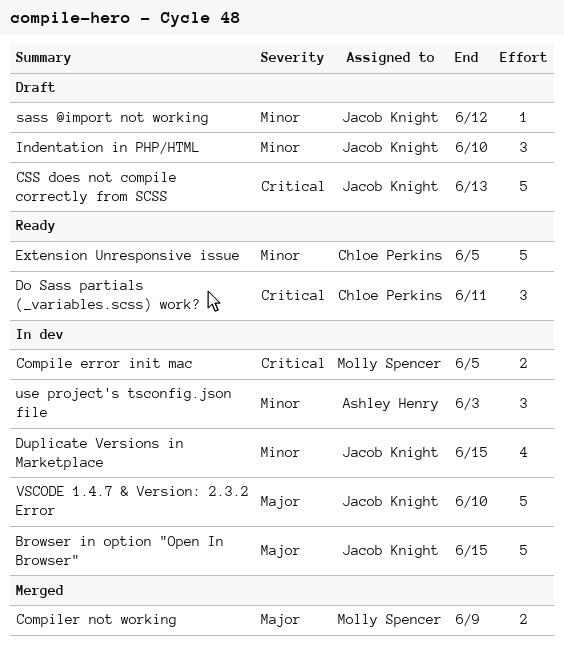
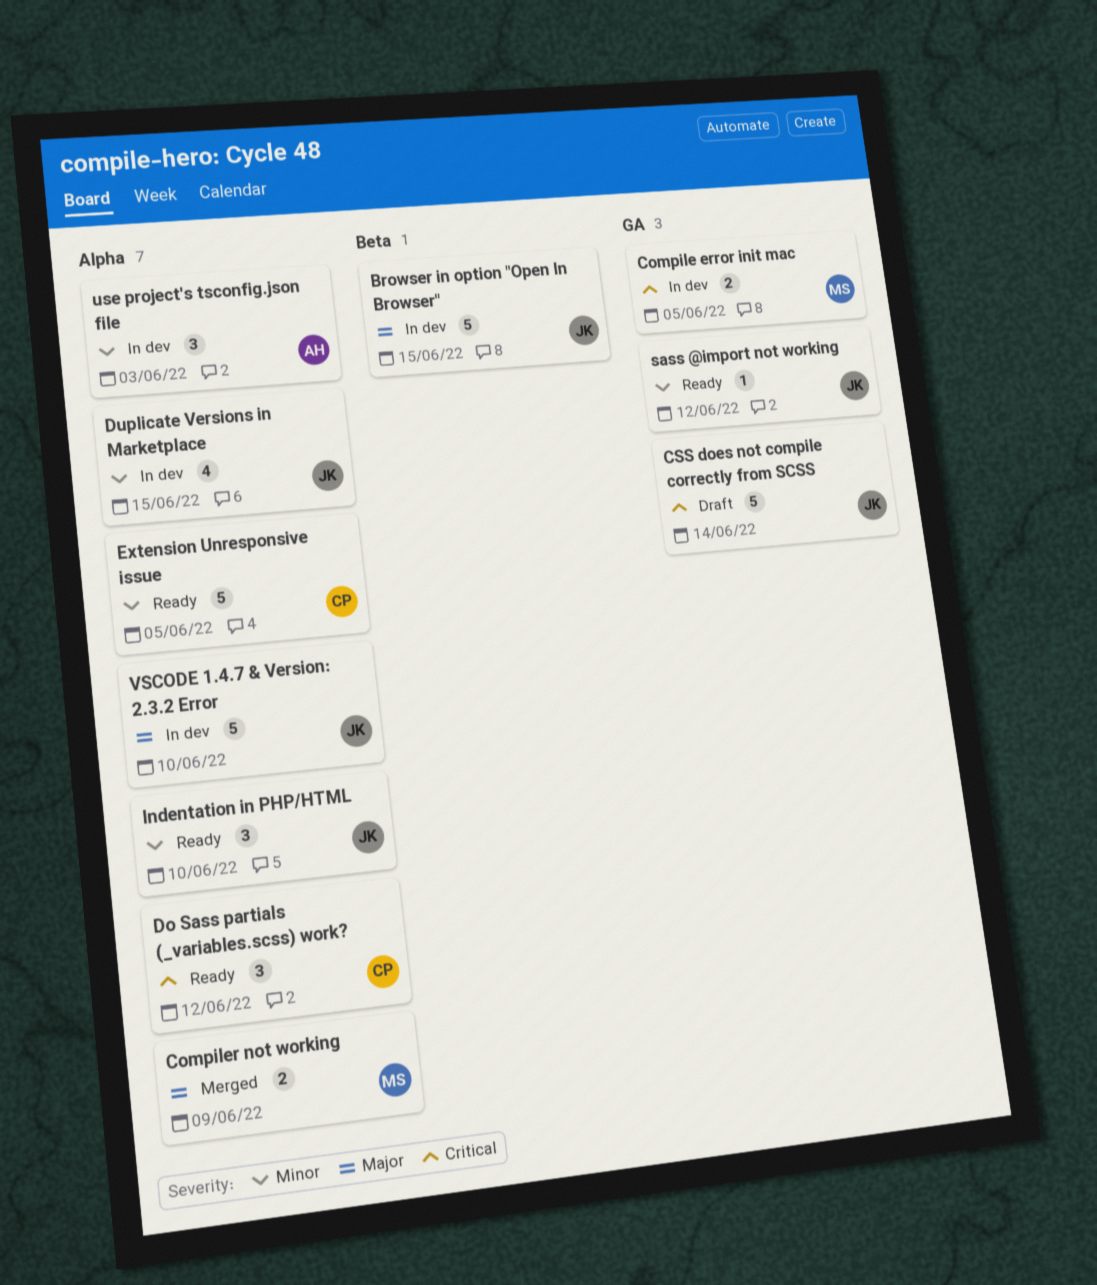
CSS does not compile correctly from SCSS, due: Jun 13 -> Jun 14
Do Sass partials (_variables.scss) work?, due: Jun 11 -> Jun 12
Indentation in PHP/HTML, status: Draft -> Ready
sass @import not working, status: Draft -> Ready

